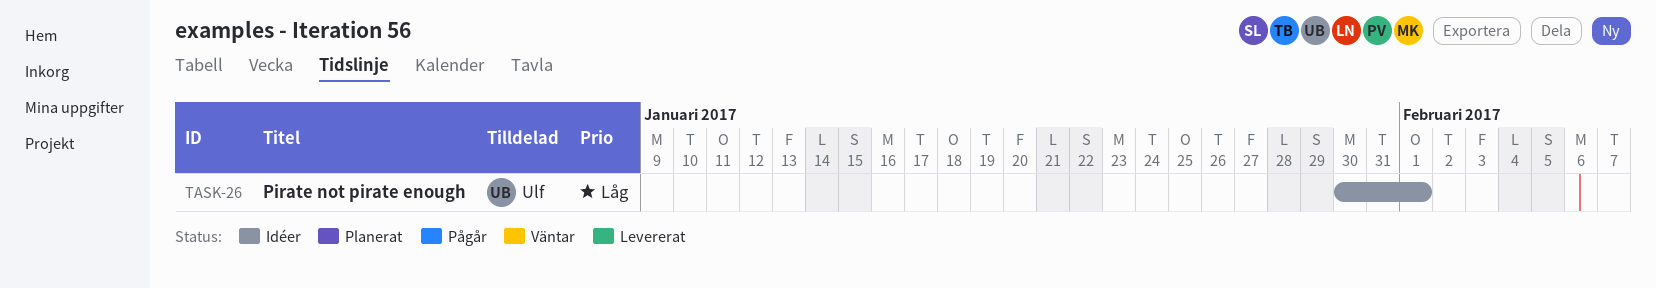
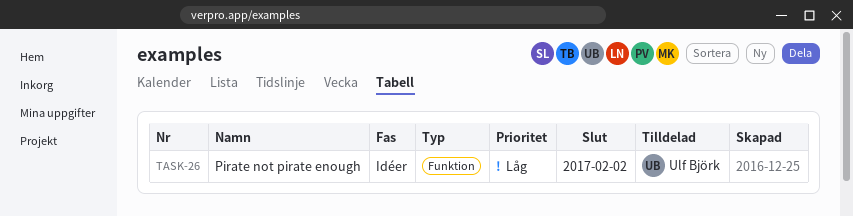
TASK-26, due: Feb 1 -> Feb 2

